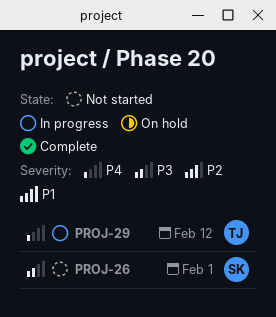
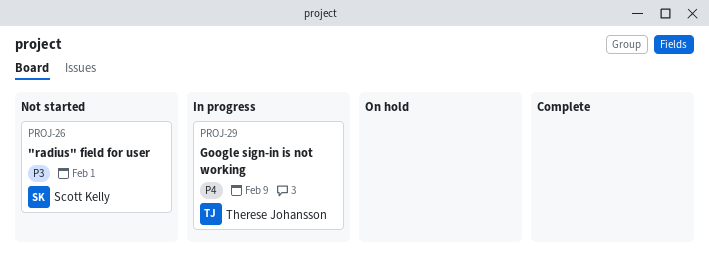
PROJ-29, due: Feb 12 -> Feb 9

